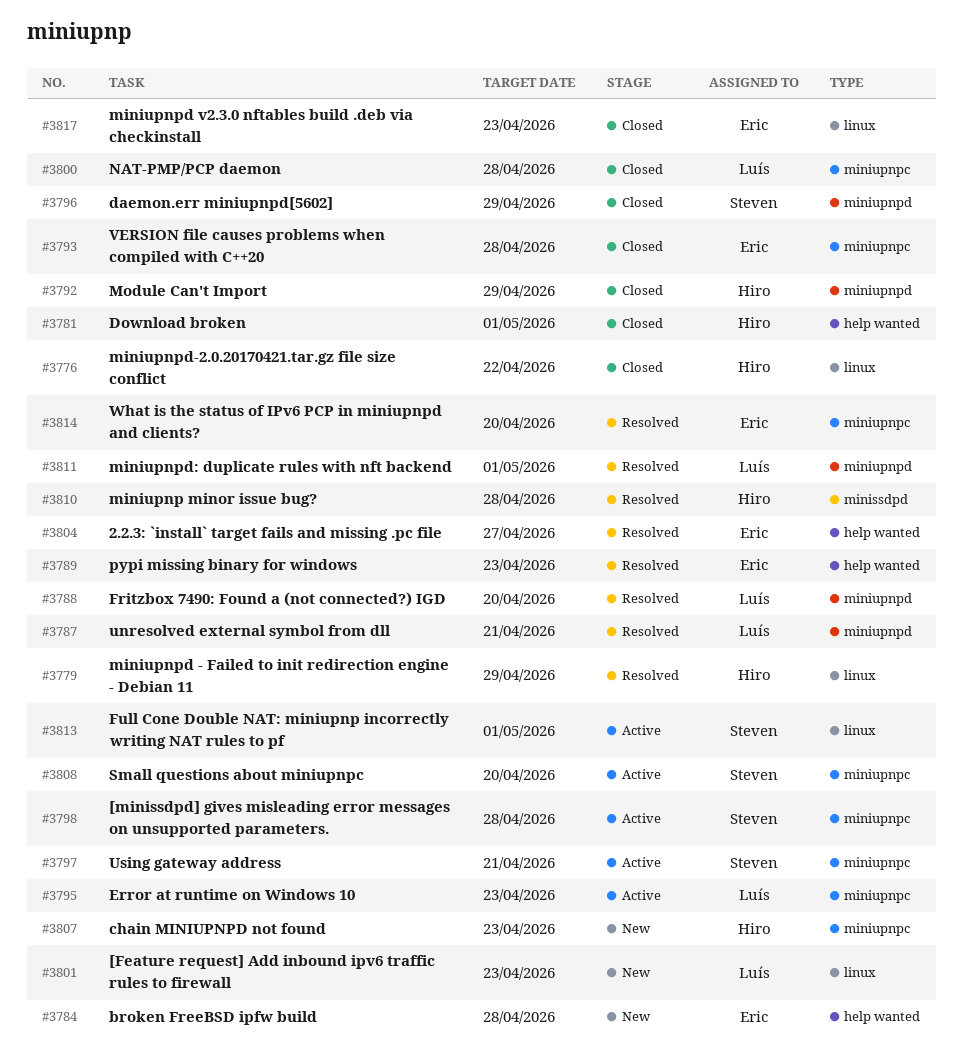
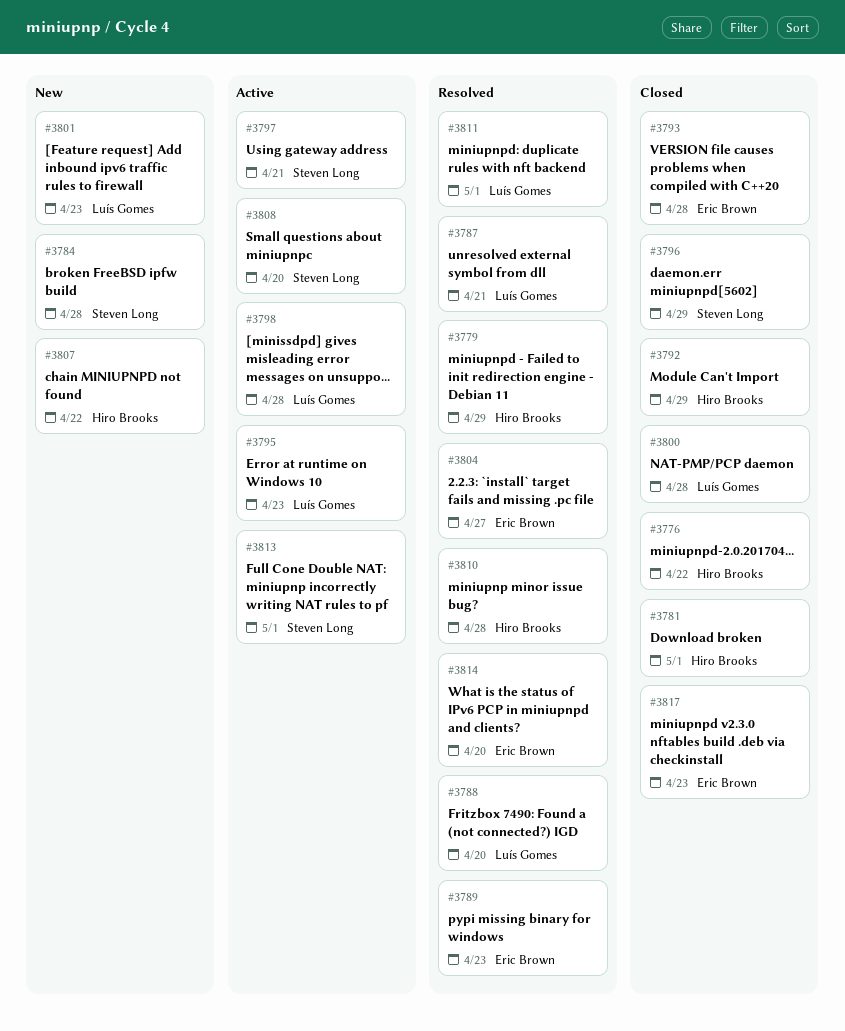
#3784, owner: Eric Brown -> Steven Long
#3798, owner: Steven Long -> Luís Gomes
#3807, due: Apr 23 -> Apr 22

